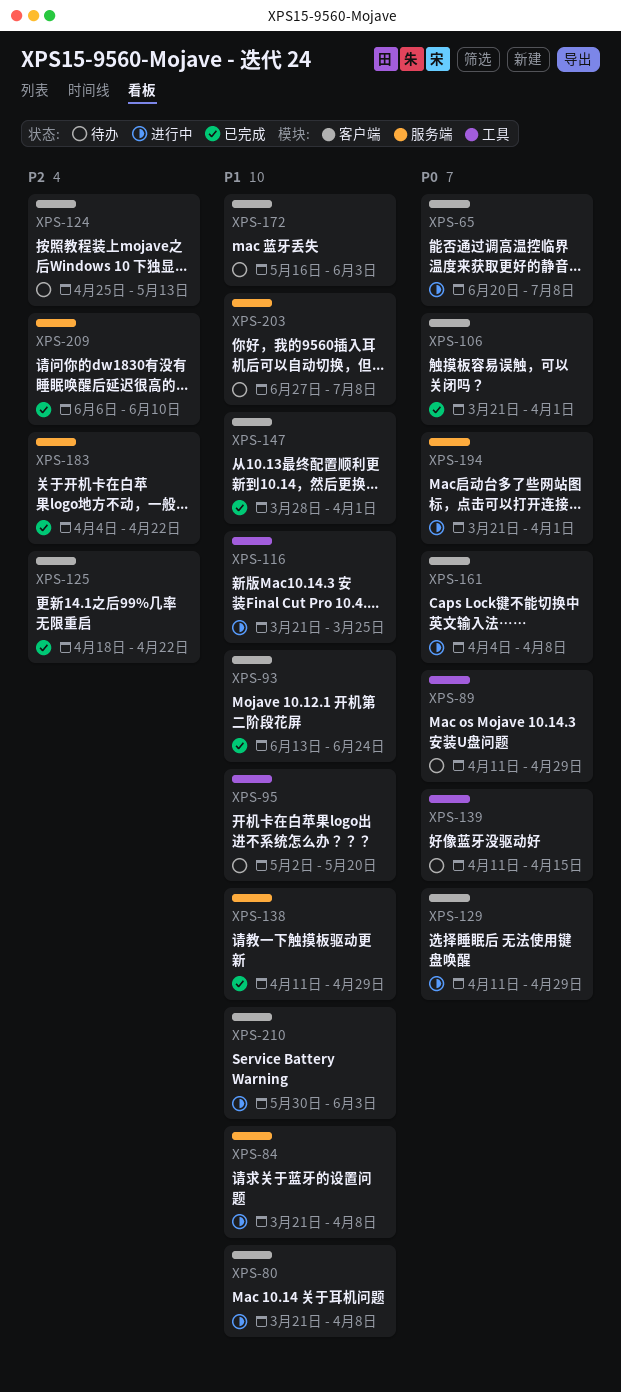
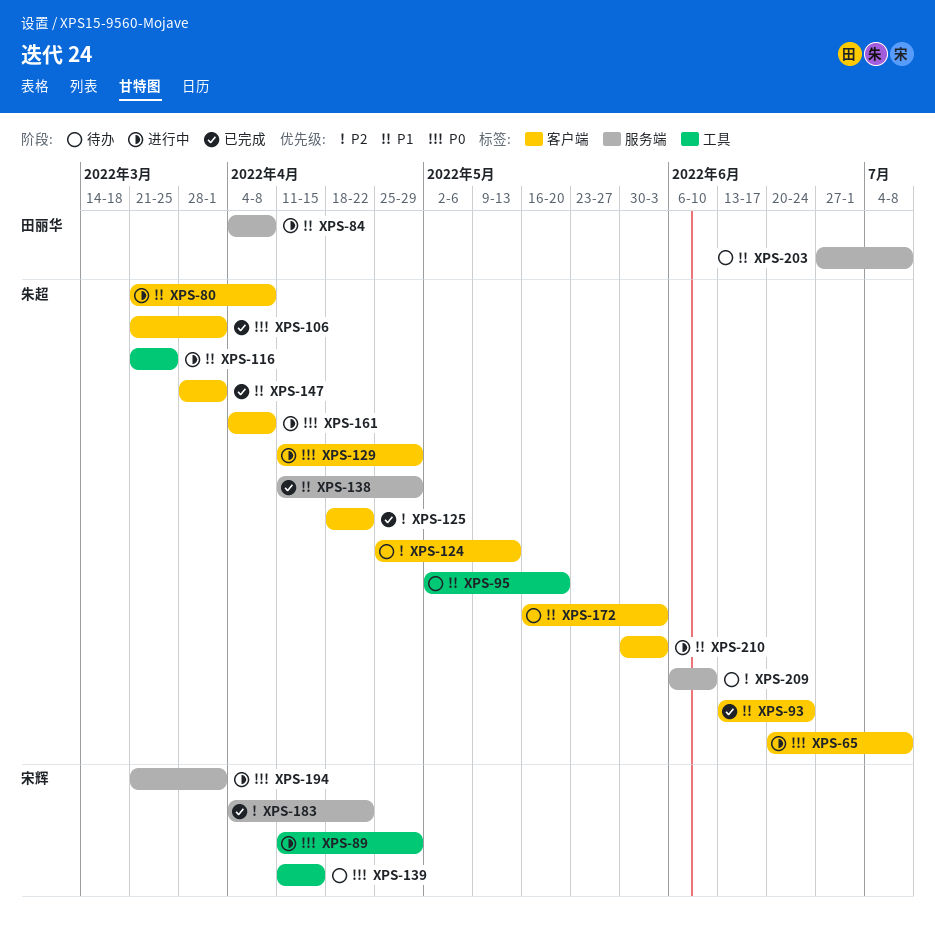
XPS-84, start: Mar 21 -> Apr 4
XPS-89, status: 待办 -> 进行中
XPS-209, status: 已完成 -> 待办

